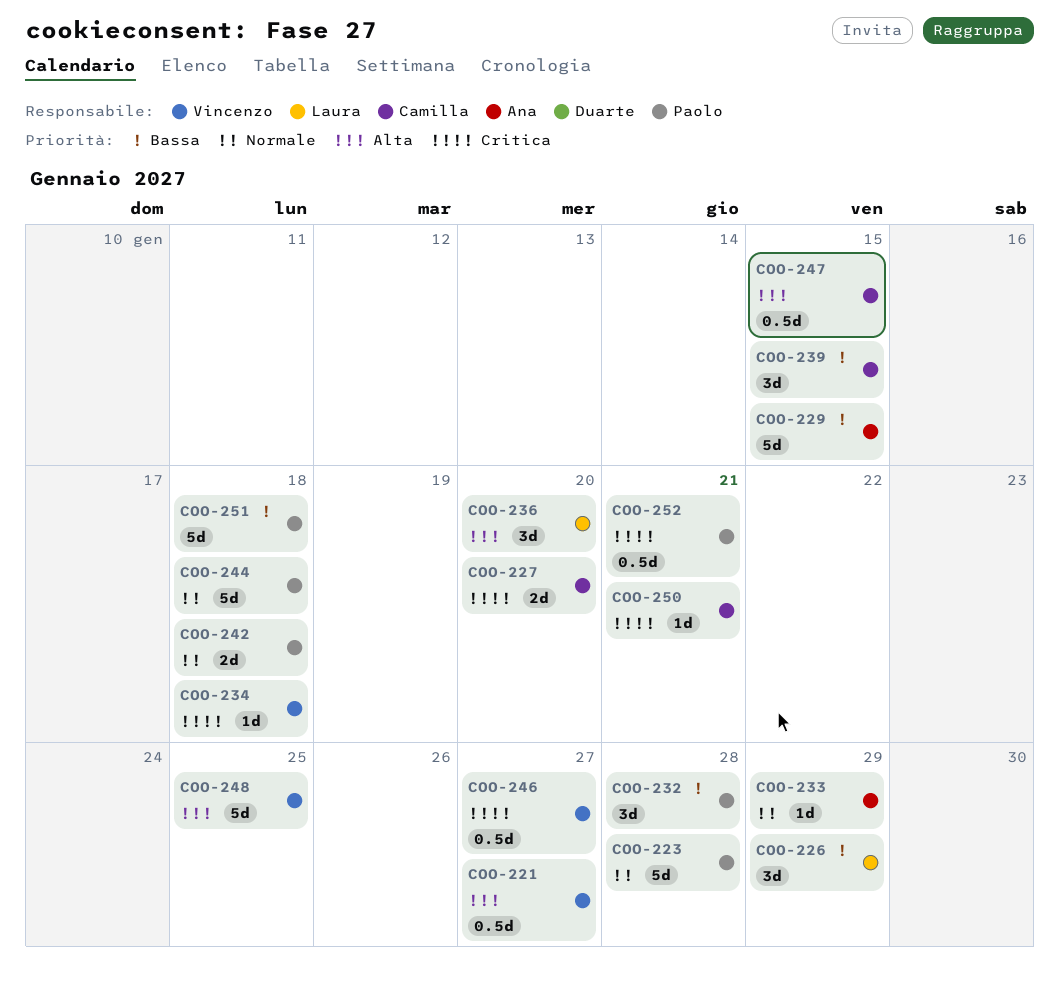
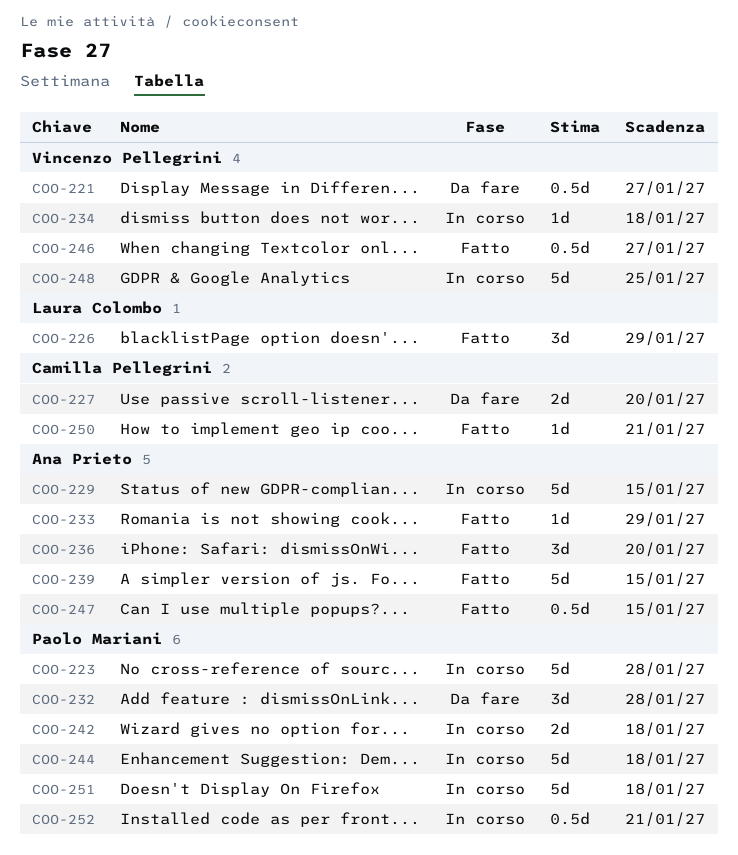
COO-236, owner: Laura Colombo -> Ana Prieto
COO-239, owner: Camilla Pellegrini -> Ana Prieto
COO-239, estimate: 3d -> 5d
COO-247, owner: Camilla Pellegrini -> Ana Prieto

